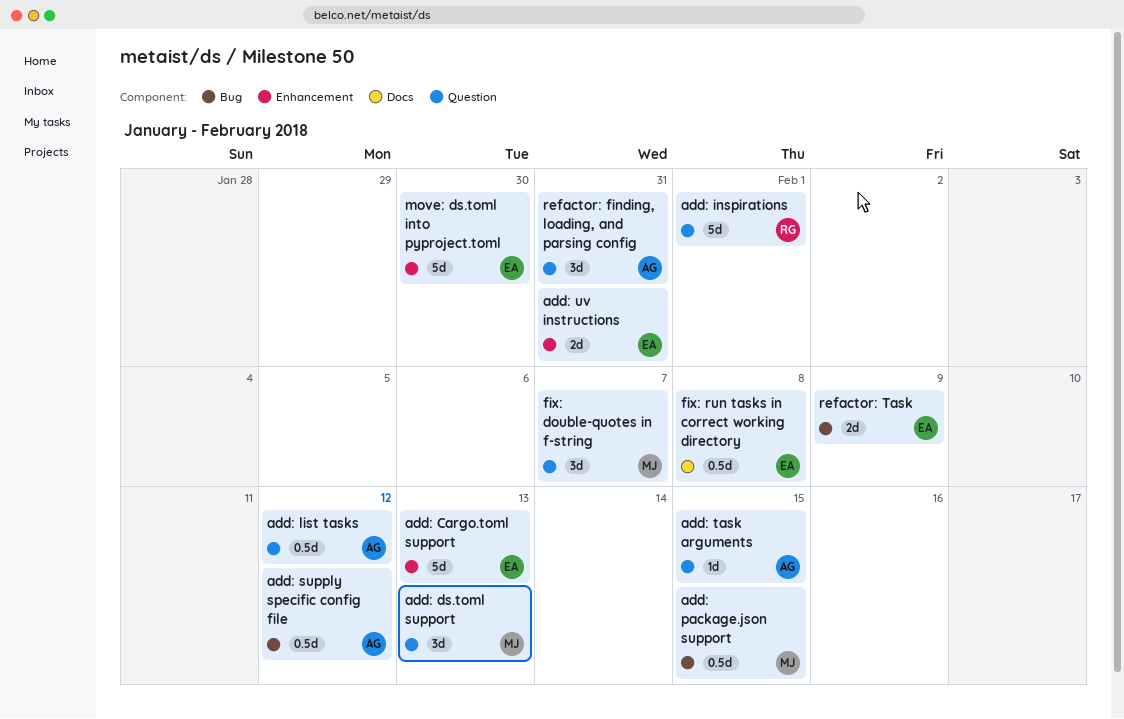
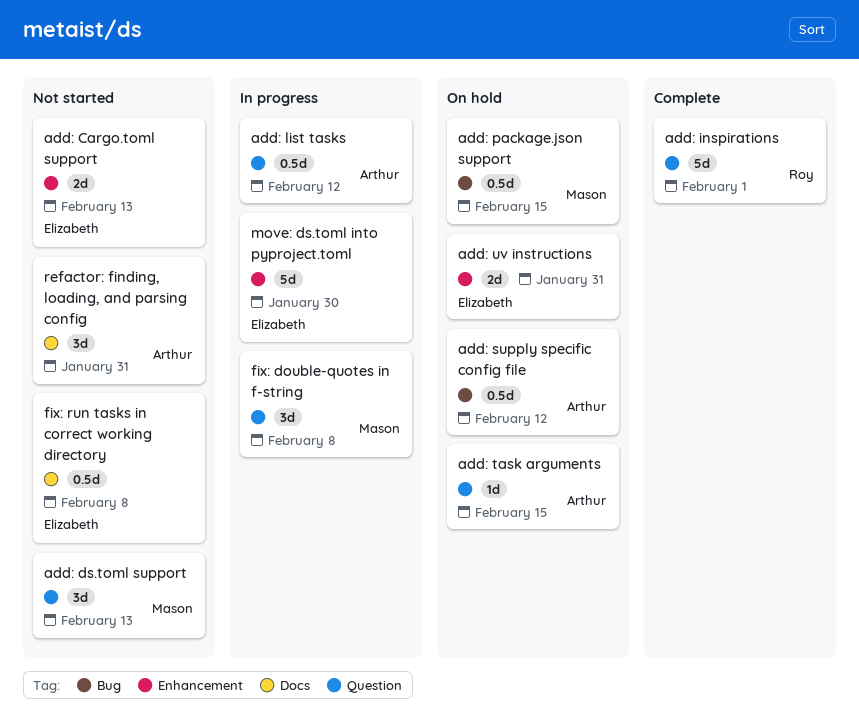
add: Cargo.toml support, estimate: 5d -> 2d
fix: double-quotes in f-string, due: Feb 7 -> Feb 8
refactor: finding, loading, and parsing config, label: Question -> Docs
refactor: Task: present -> none

